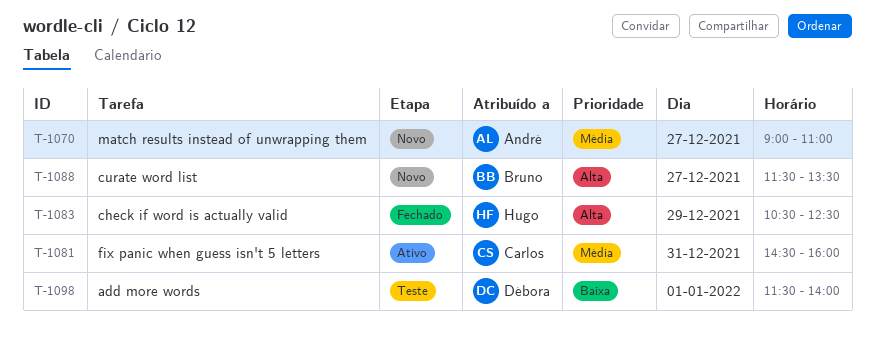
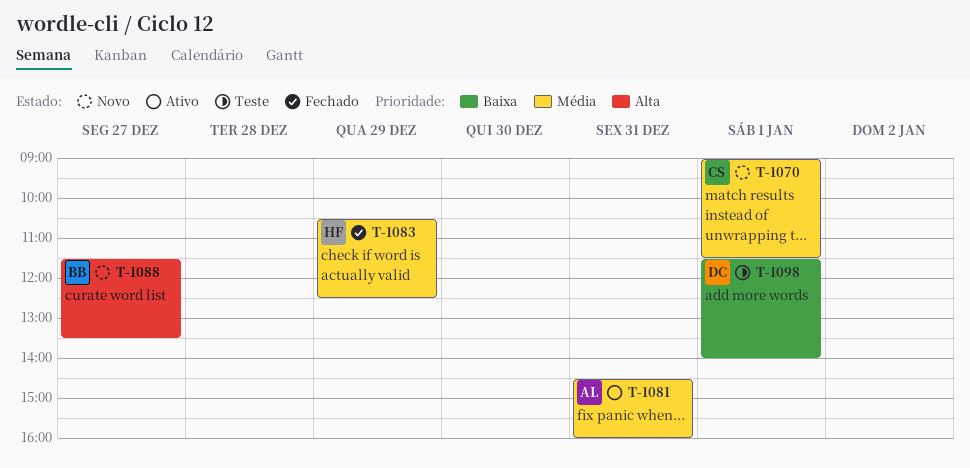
T-1070, owner: André -> Carlos
T-1070, day: Dec 27 -> Jan 1
T-1070, ends: 11:00 -> 11:30
T-1081, owner: Carlos -> André
T-1083, priority: Alta -> Média

